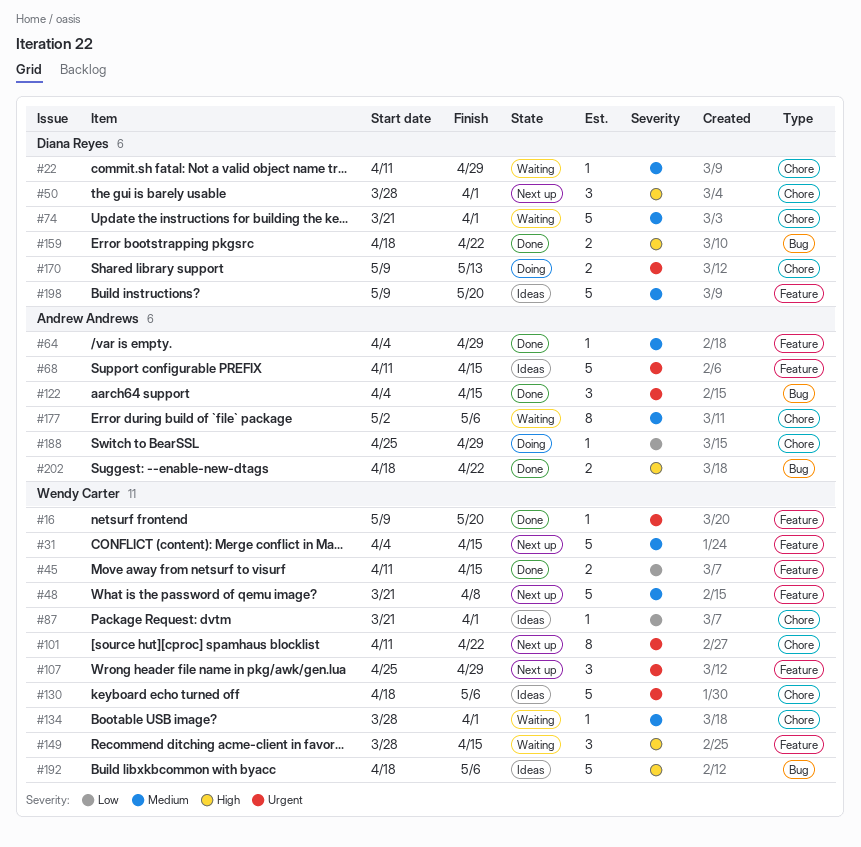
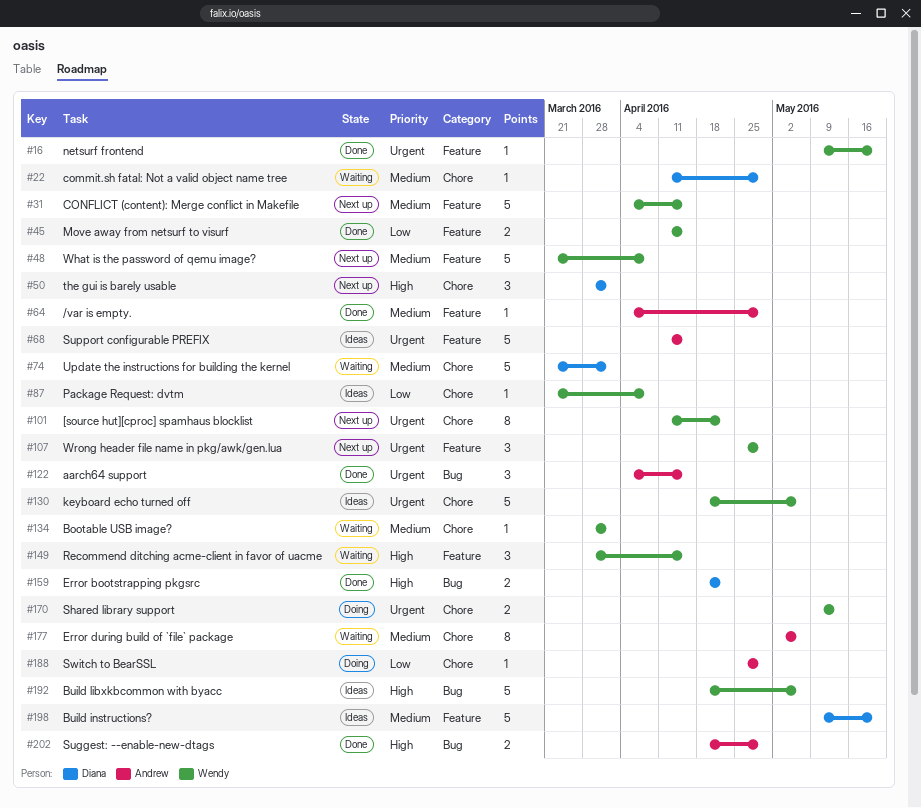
#87, due: Apr 1 -> Apr 8
#170, owner: Diana Reyes -> Wendy Carter
#202, due: Apr 22 -> Apr 29

